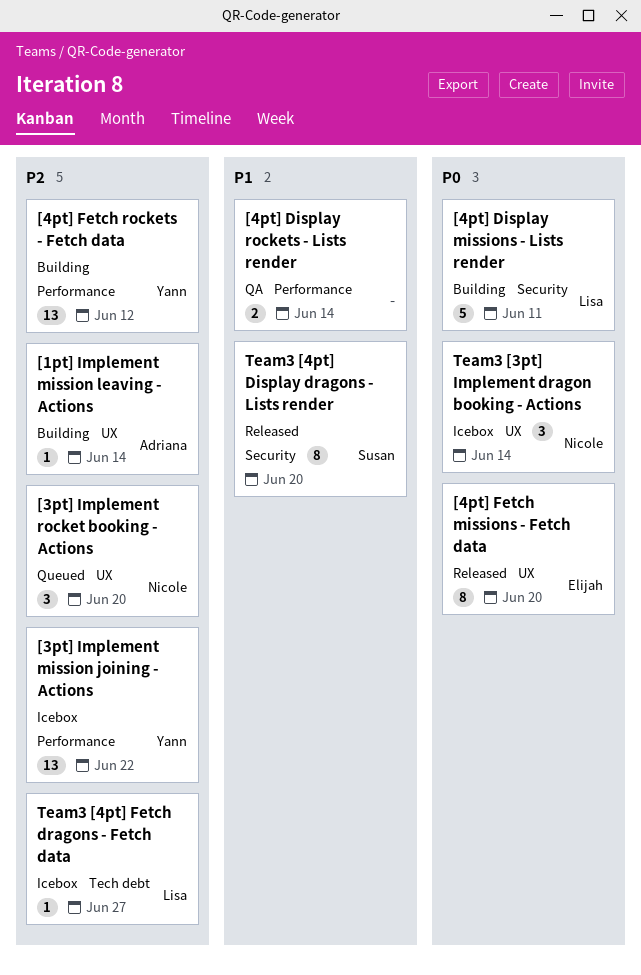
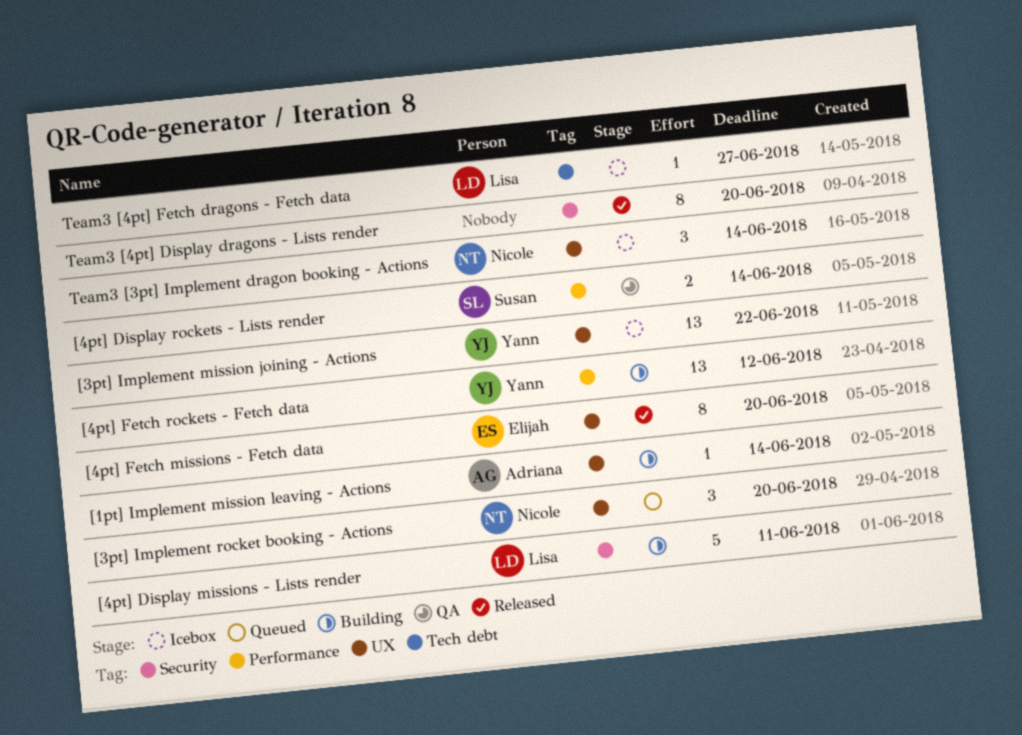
[3pt] Implement mission joining - Actions, label: Performance -> UX
[4pt] Display rockets - Lists render, owner: none -> Susan
Team3 [4pt] Display dragons - Lists render, owner: Susan -> none

